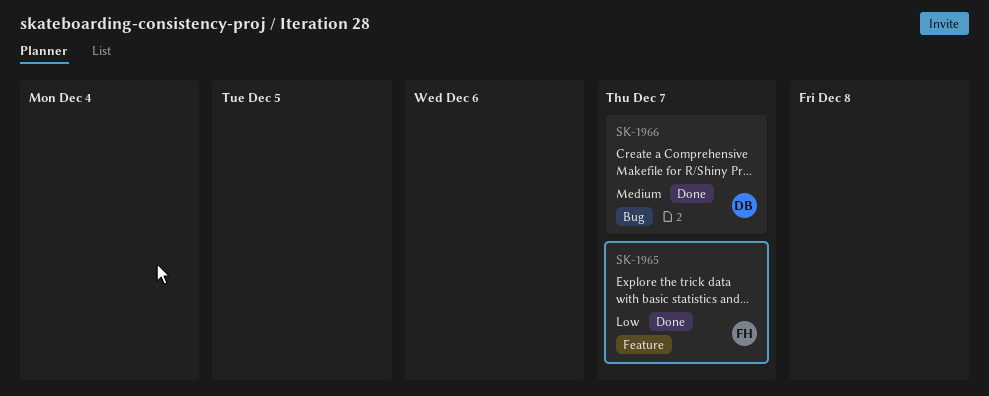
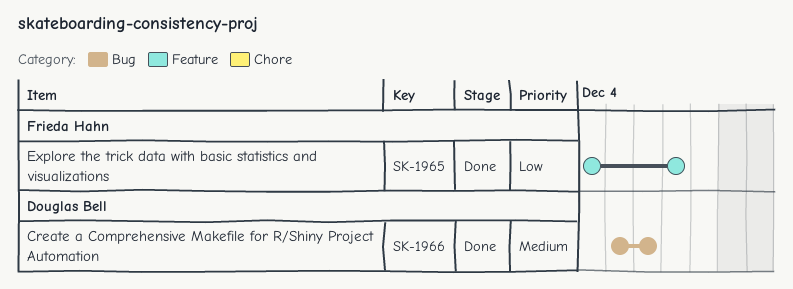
SK-1966, due: Dec 7 -> Dec 6

